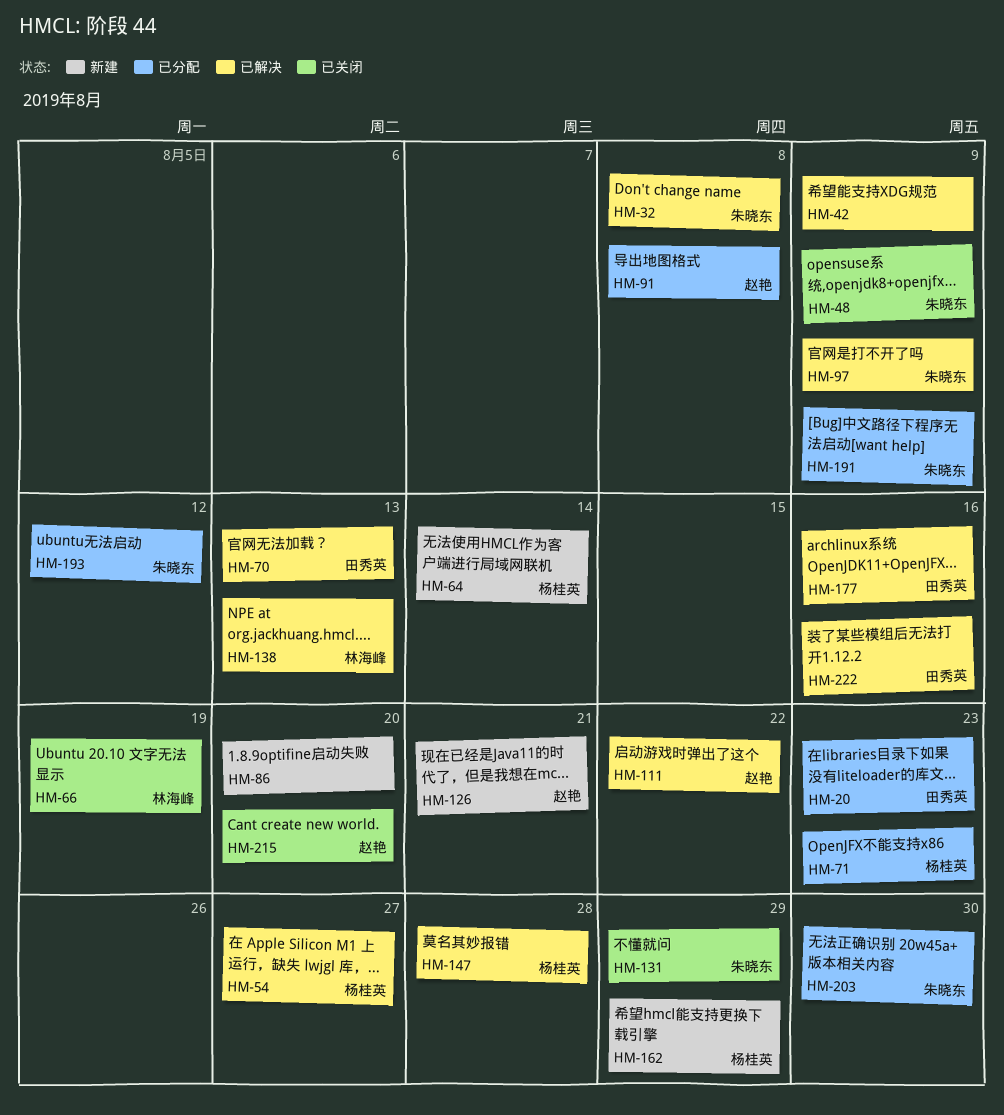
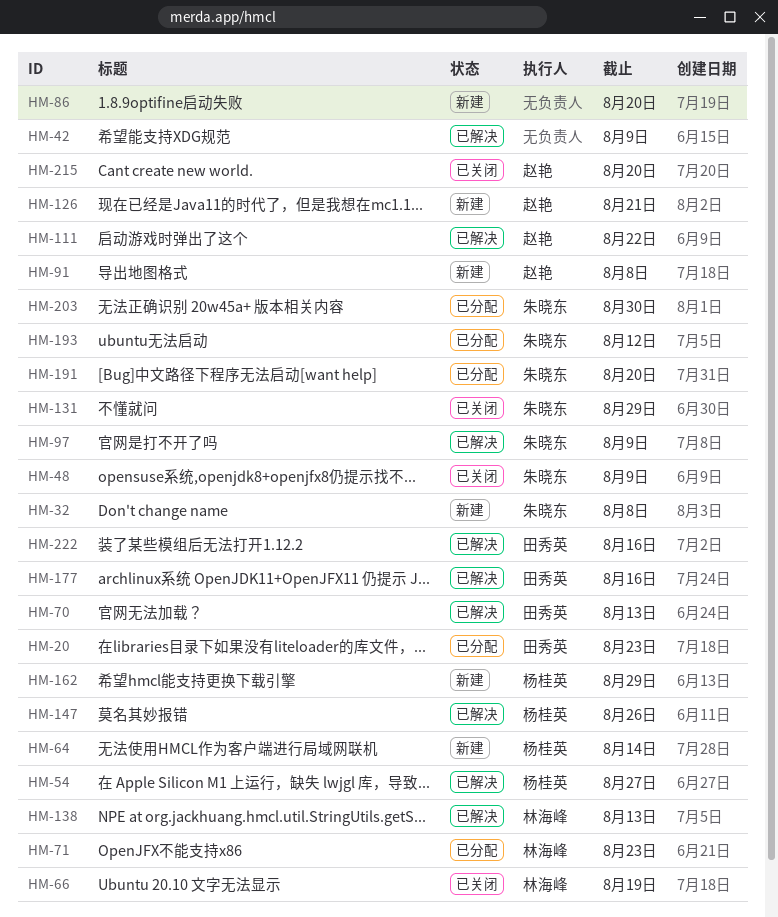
HM-32, status: 已解决 -> 新建
HM-71, owner: 杨桂英 -> 林海峰
HM-91, status: 已分配 -> 新建
HM-147, due: Aug 28 -> Aug 26
HM-191, due: Aug 9 -> Aug 20

